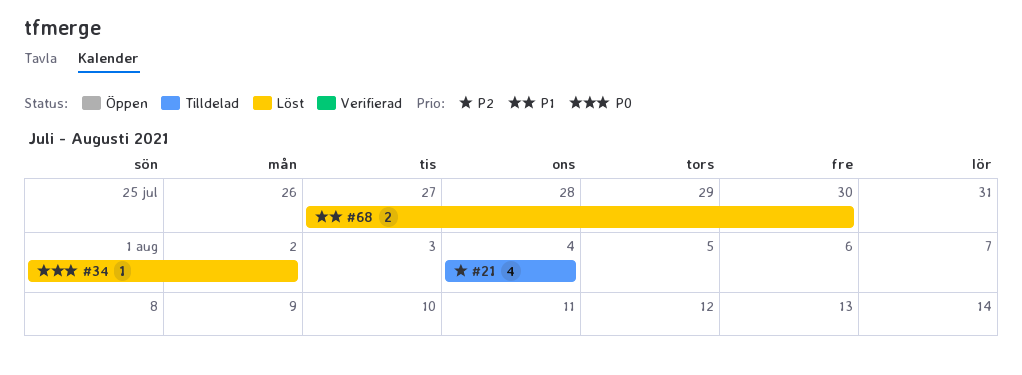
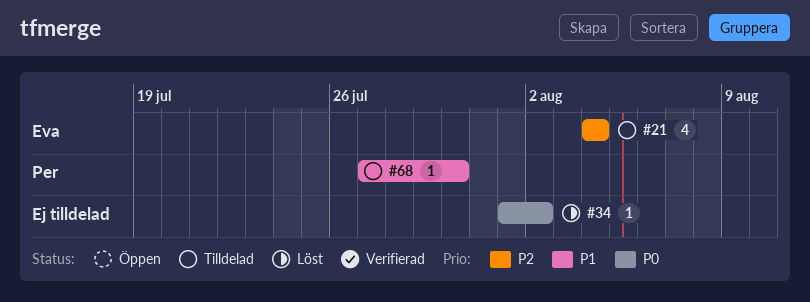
#68, status: Löst -> Tilldelad
#68, estimate: 2 -> 1

